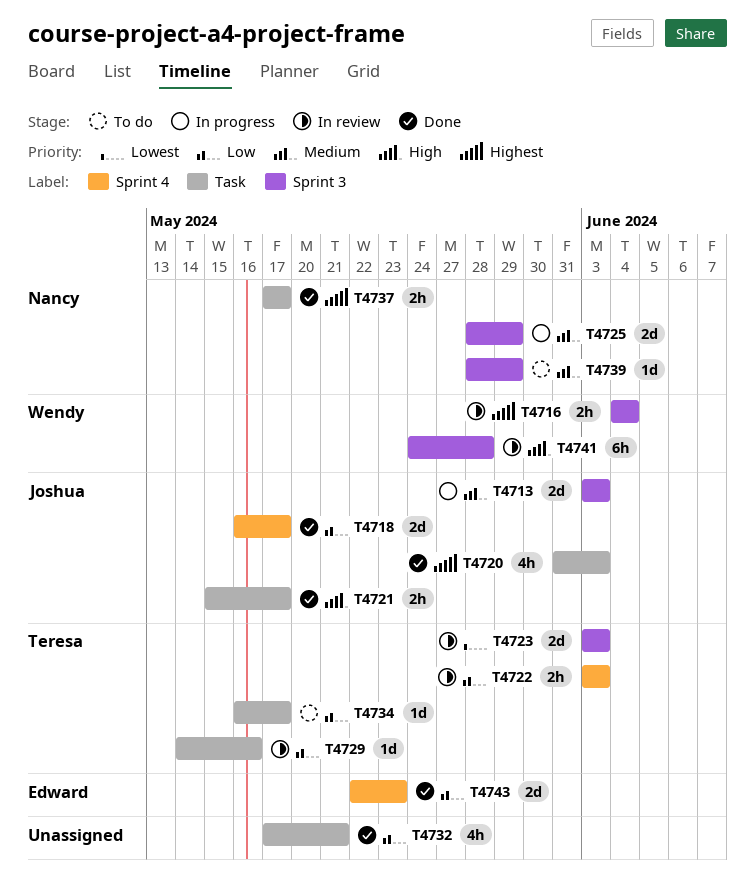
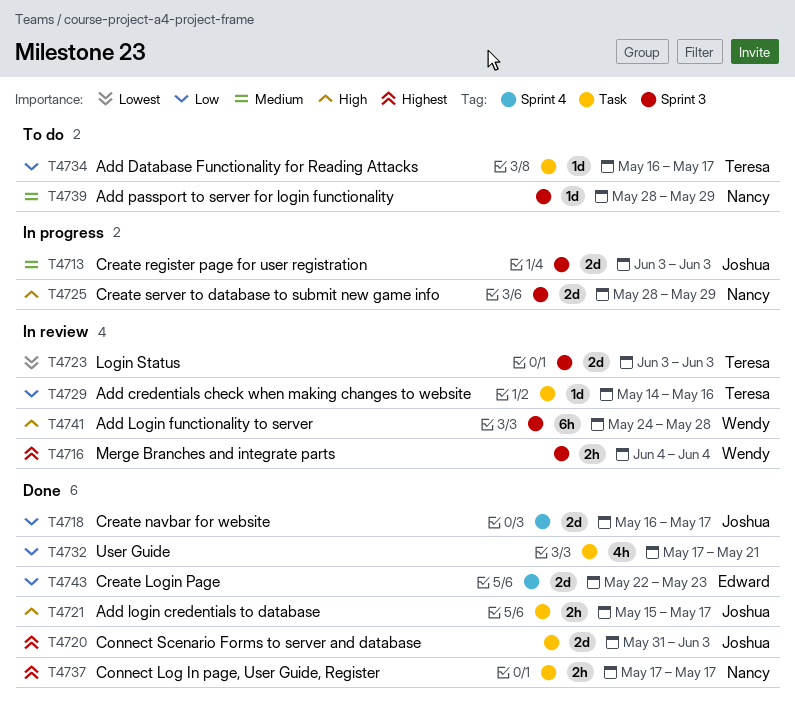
T4720, estimate: 4h -> 2d
T4722: present -> none
T4725, priority: Medium -> High

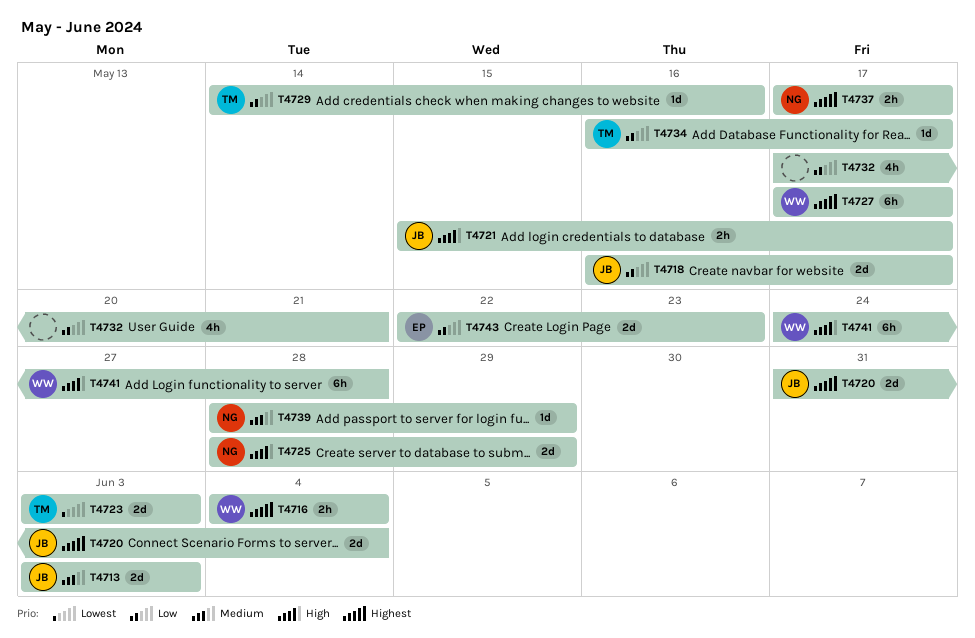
T4720, due: Jun 3 -> Jun 4
T4727: none -> present

